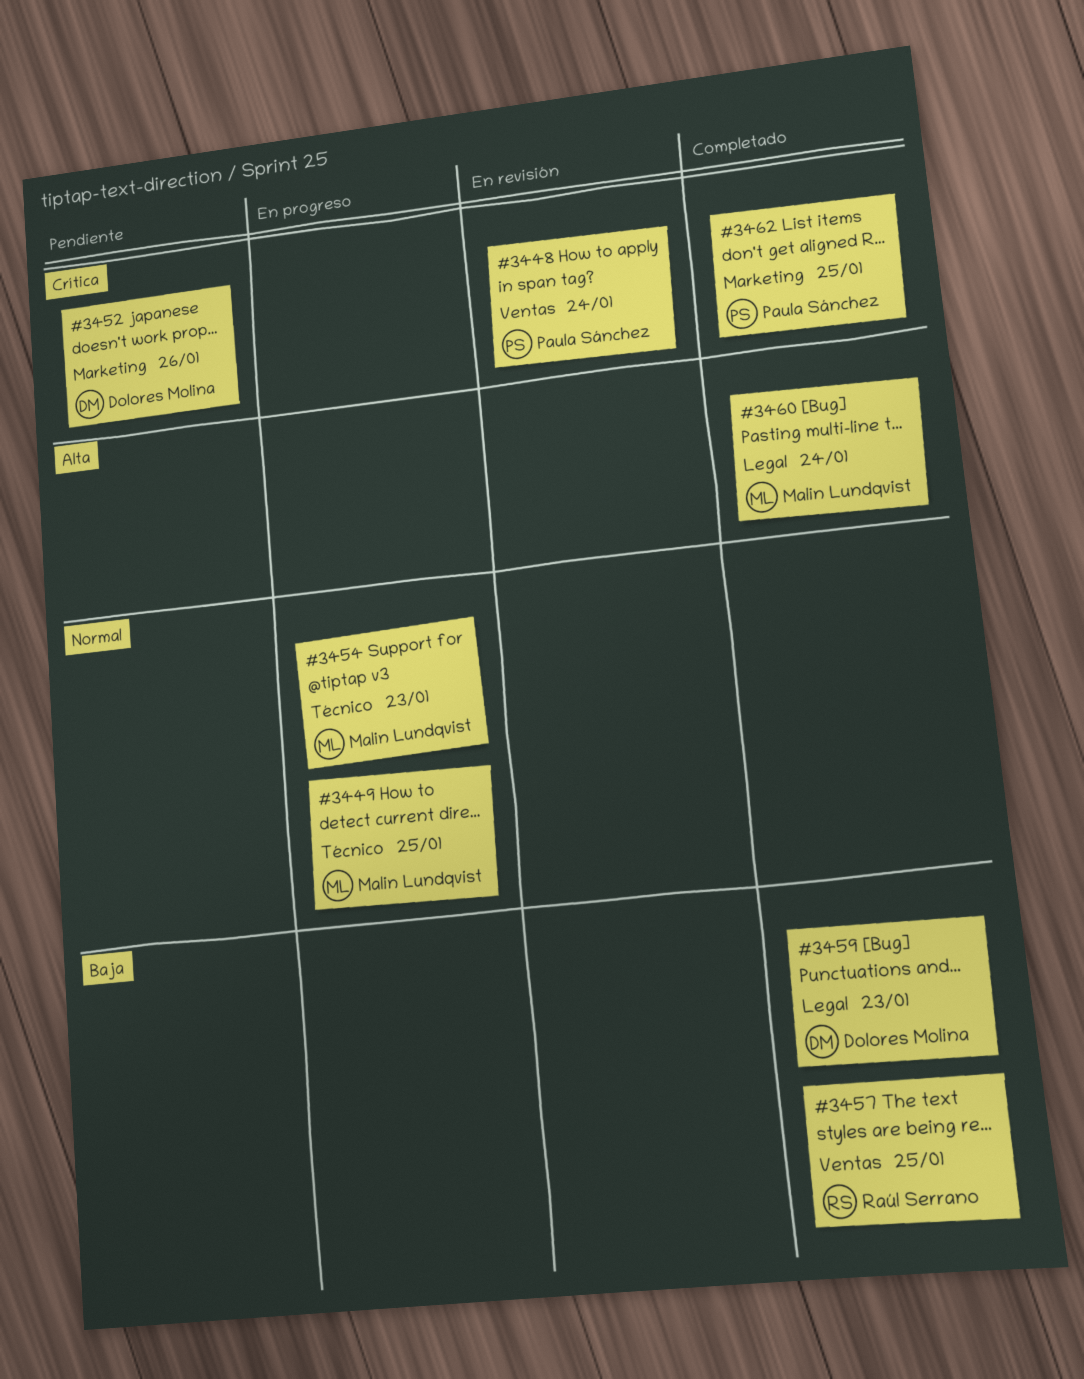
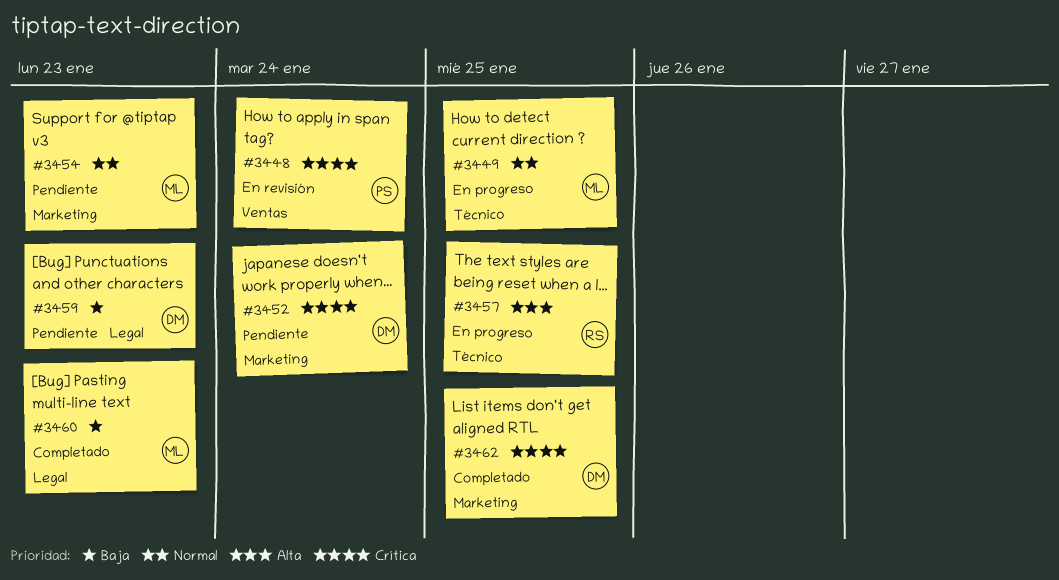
#3452, due: Jan 26 -> Jan 24
#3454, status: En progreso -> Pendiente
#3454, label: Técnico -> Marketing
#3457, status: Completado -> En progreso
#3457, priority: Baja -> Alta
#3457, label: Ventas -> Técnico
#3459, status: Completado -> Pendiente
#3460, priority: Alta -> Baja
#3460, due: Jan 24 -> Jan 23
#3462, owner: Paula Sánchez -> Dolores Molina

